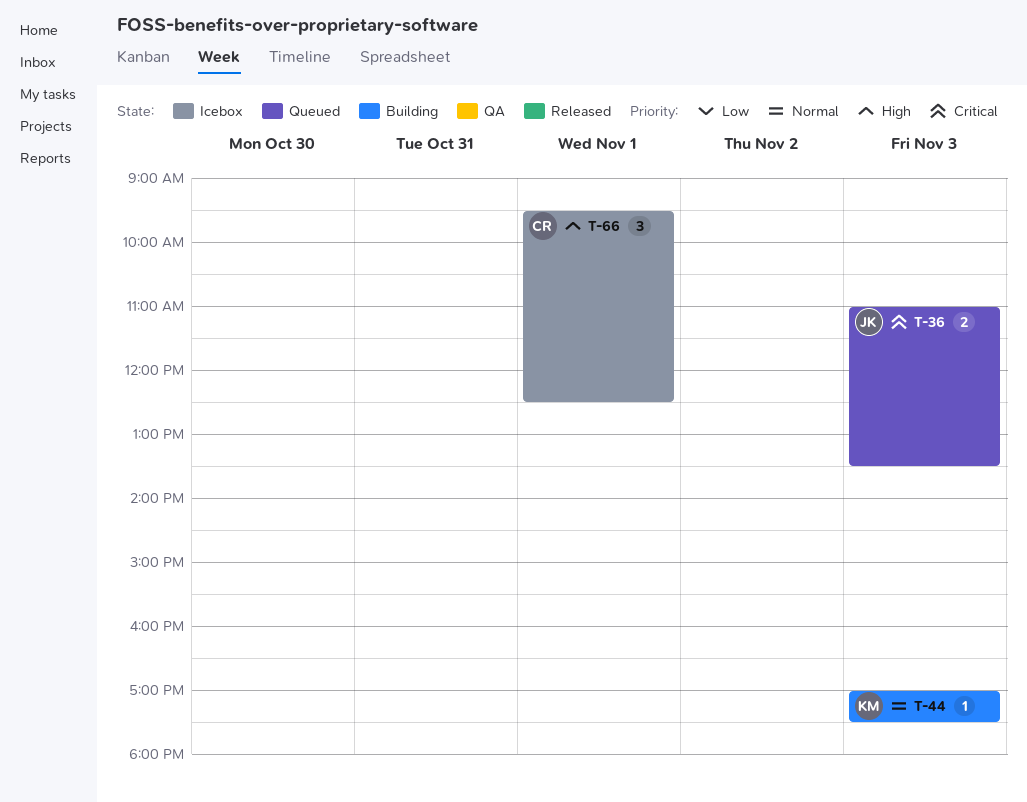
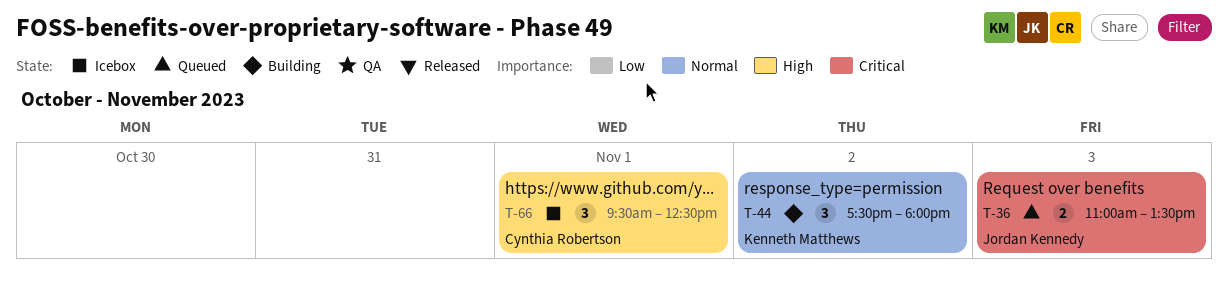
T-44, estimate: 1 -> 3
T-44, day: Nov 3 -> Nov 2
T-44, begins: 17:00 -> 17:30
T-44, ends: 17:30 -> 18:00

